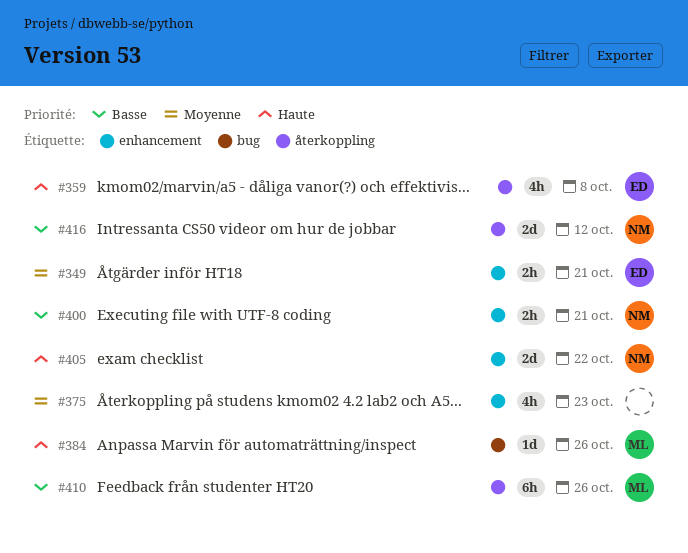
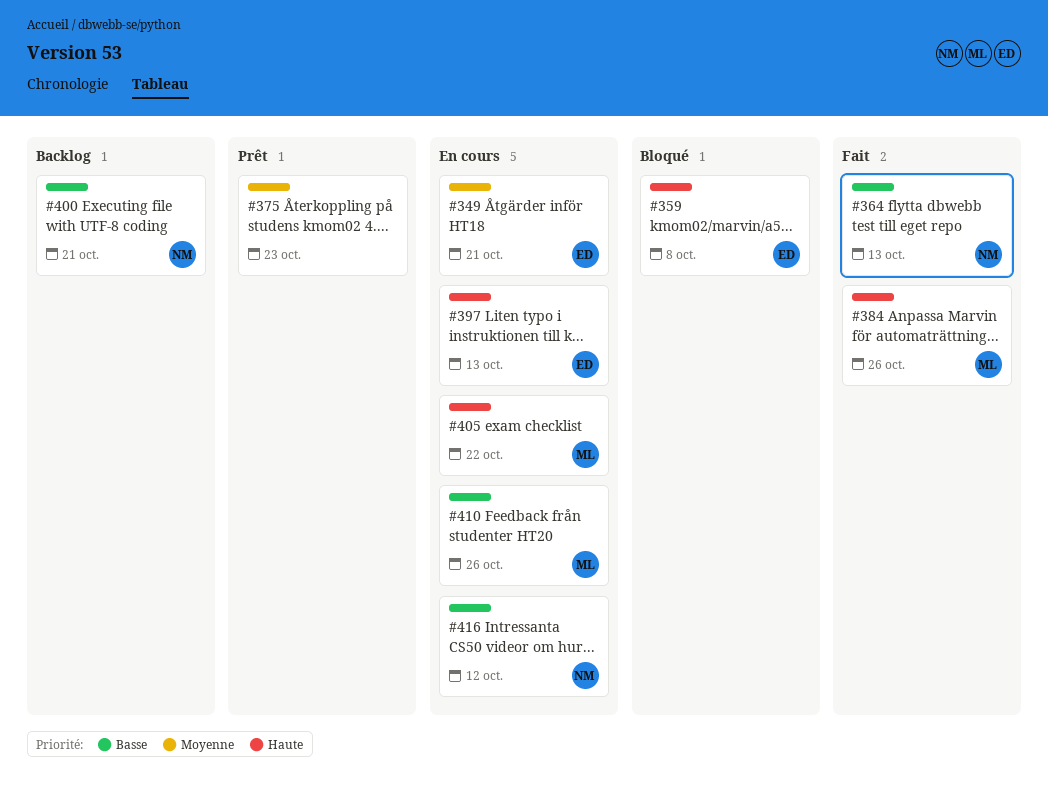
#364: none -> present
#397: none -> present
#405, owner: NM -> ML

